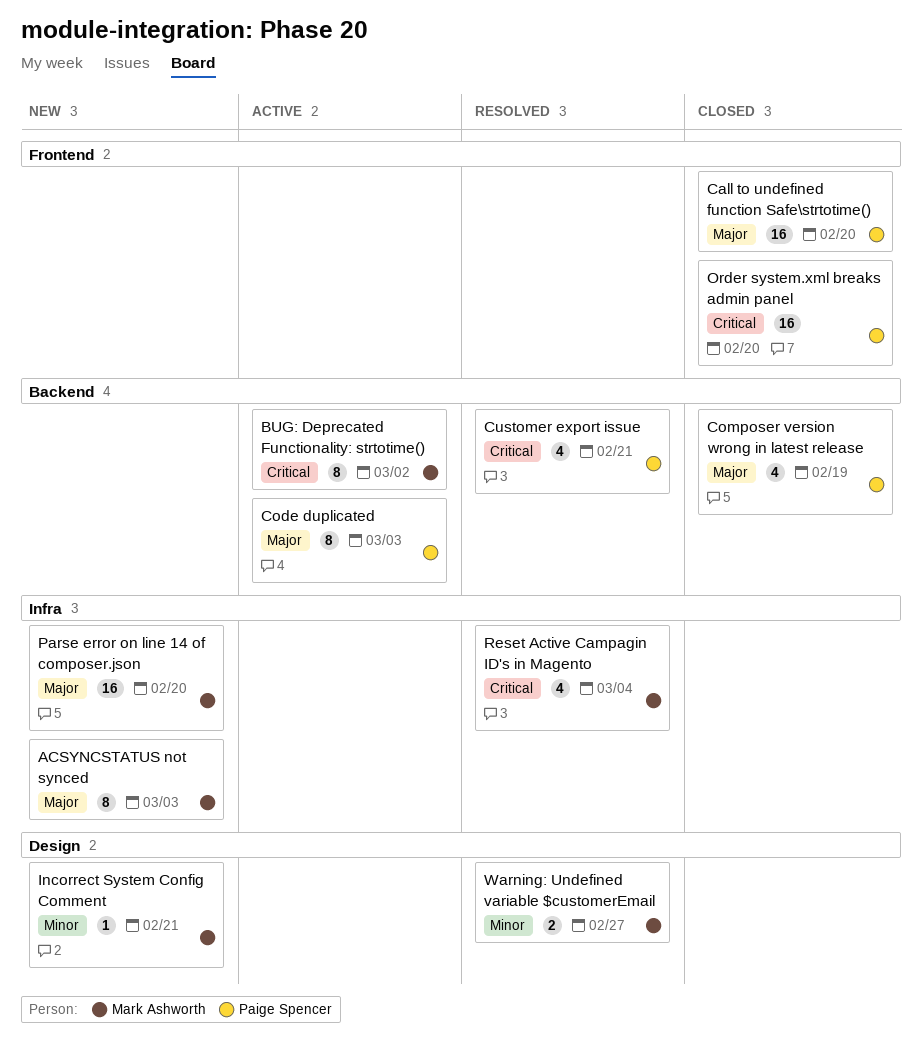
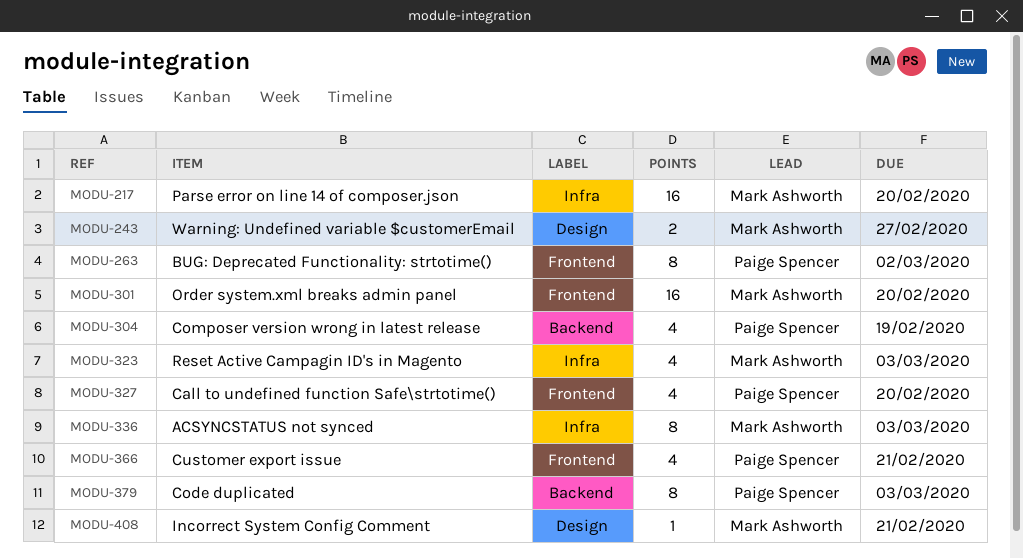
BUG: Deprecated Functionality: strtotime(), owner: Mark Ashworth -> Paige Spencer
BUG: Deprecated Functionality: strtotime(), label: Backend -> Frontend
Call to undefined function Safe\strtotime(), estimate: 16 -> 4
Customer export issue, label: Backend -> Frontend
Order system.xml breaks admin panel, owner: Paige Spencer -> Mark Ashworth
Reset Active Campagin ID's in Magento, due: Mar 4 -> Mar 3

